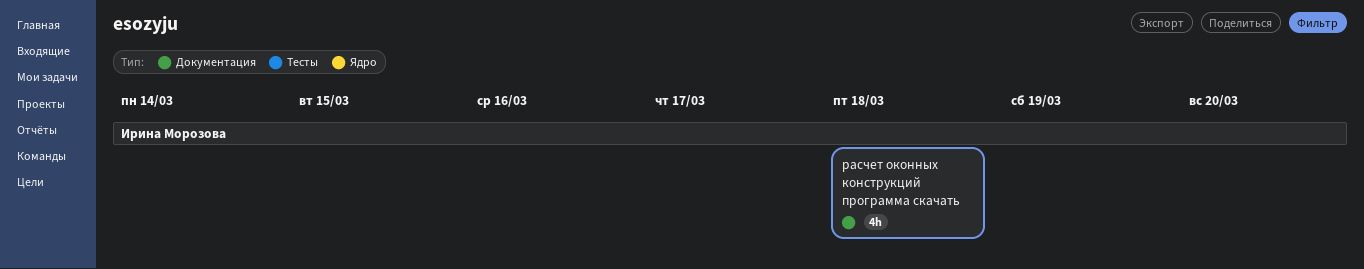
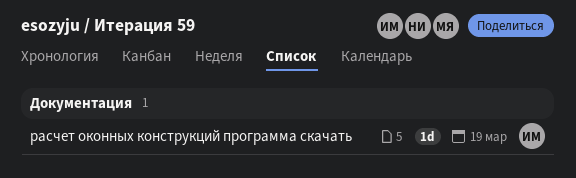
расчет оконных конструкций программа скачать, estimate: 4h -> 1d
расчет оконных конструкций программа скачать, due: Mar 18 -> Mar 19

